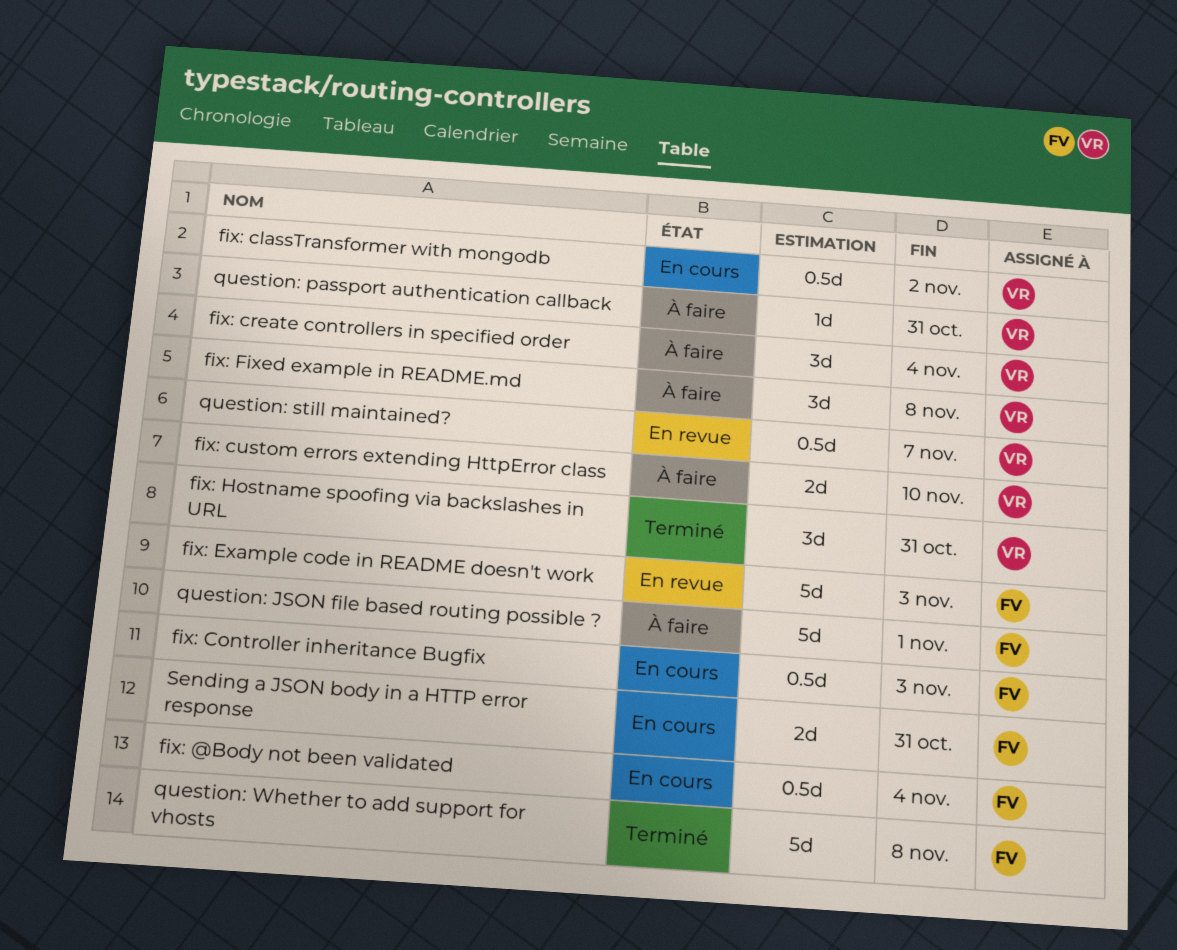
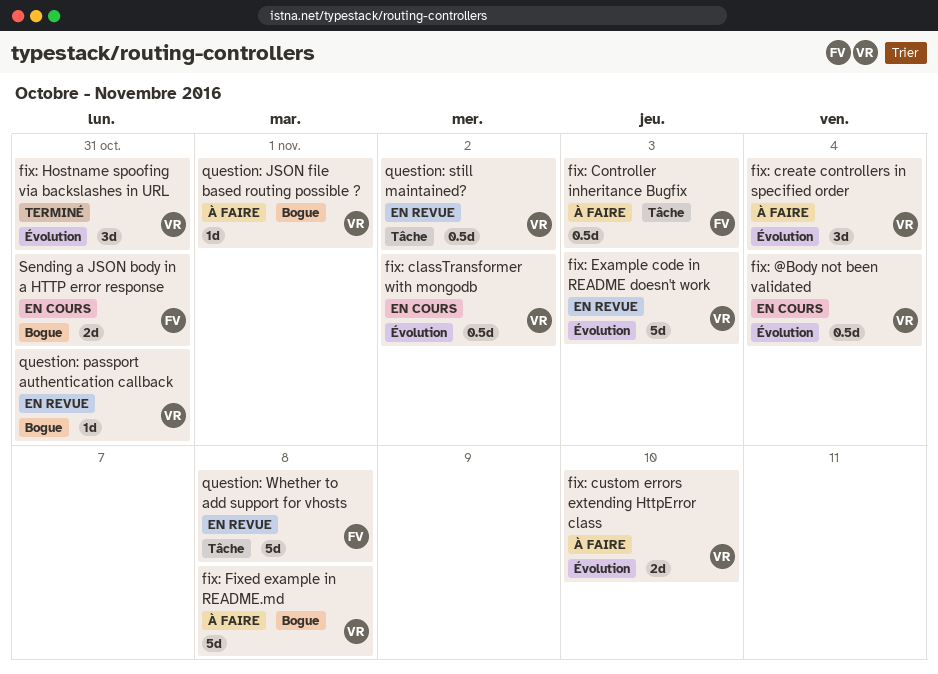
fix: @Body not been validated, owner: FV -> VR
fix: Controller inheritance Bugfix, status: En cours -> À faire
fix: Example code in README doesn't work, owner: FV -> VR
fix: Fixed example in README.md, estimate: 3d -> 5d
question: JSON file based routing possible ?, owner: FV -> VR
question: JSON file based routing possible ?, estimate: 5d -> 1d
question: passport authentication callback, status: À faire -> En revue
question: still maintained?, due: Nov 7 -> Nov 2
question: Whether to add support for vhosts, status: Terminé -> En revue

